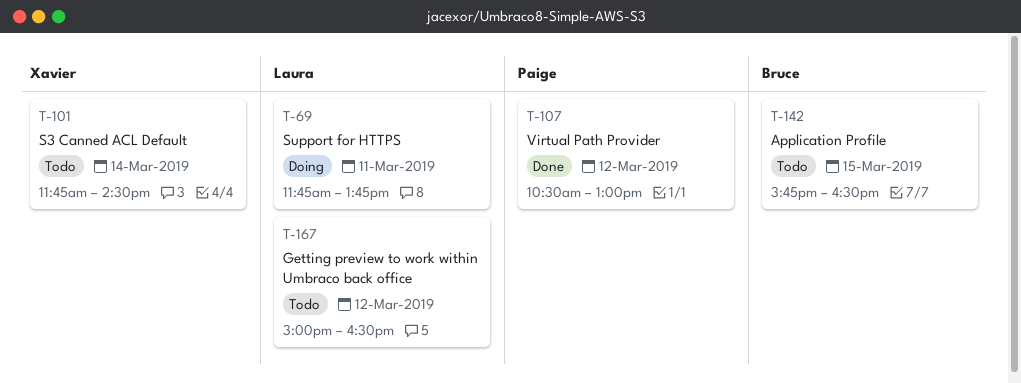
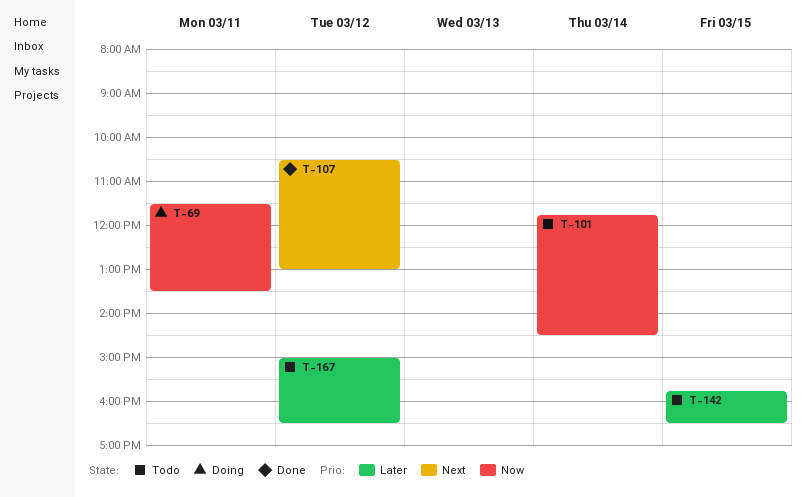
T-69, begins: 11:45 -> 11:30
T-69, ends: 13:45 -> 13:30

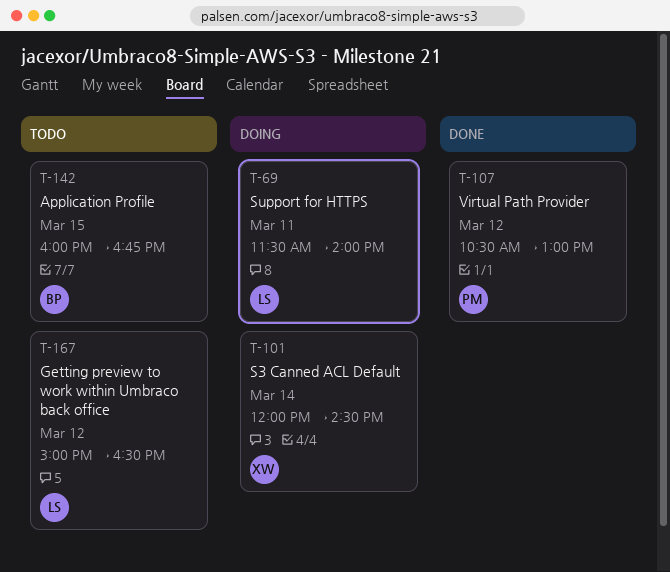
T-69, ends: 13:30 -> 14:00
T-101, status: Todo -> Doing
T-101, begins: 11:45 -> 12:00
T-142, begins: 15:45 -> 16:00
T-142, ends: 16:30 -> 16:45

